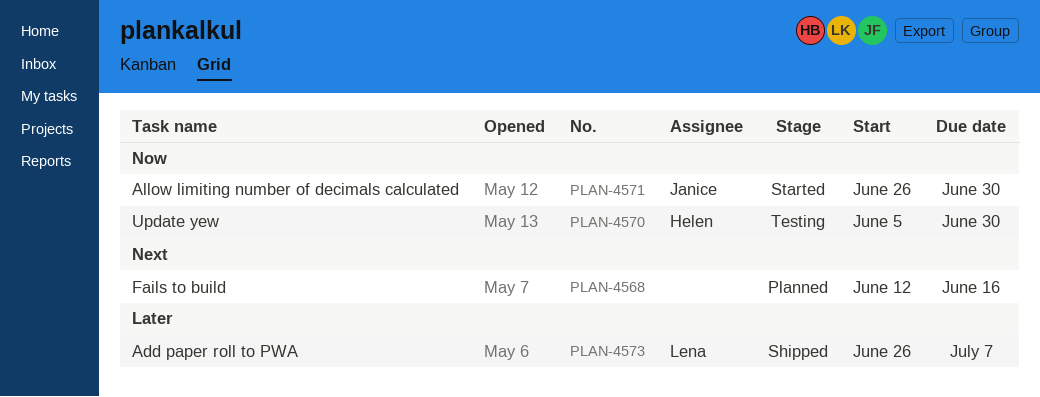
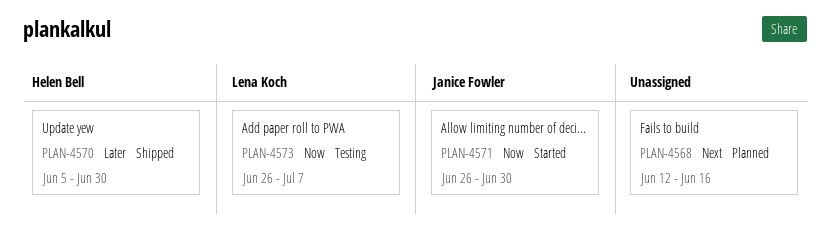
PLAN-4570, status: Testing -> Shipped
PLAN-4570, priority: Now -> Later
PLAN-4573, status: Shipped -> Testing
PLAN-4573, priority: Later -> Now

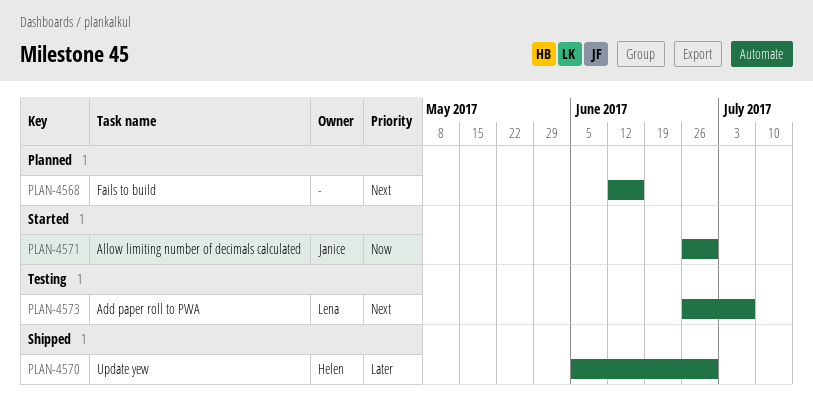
PLAN-4573, priority: Now -> Next

